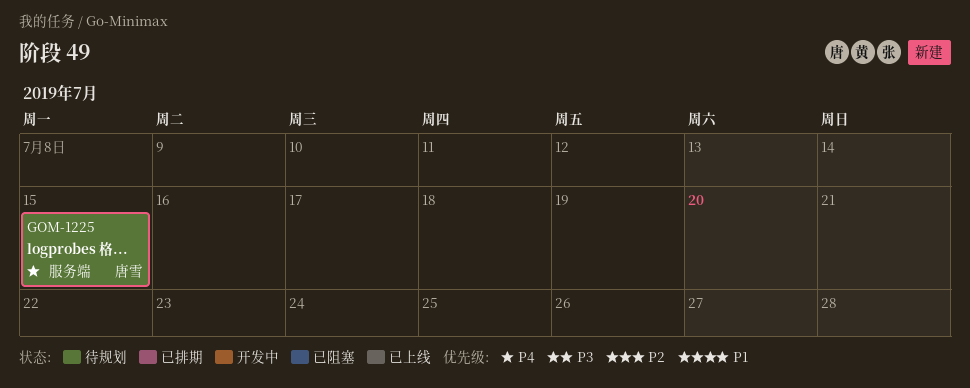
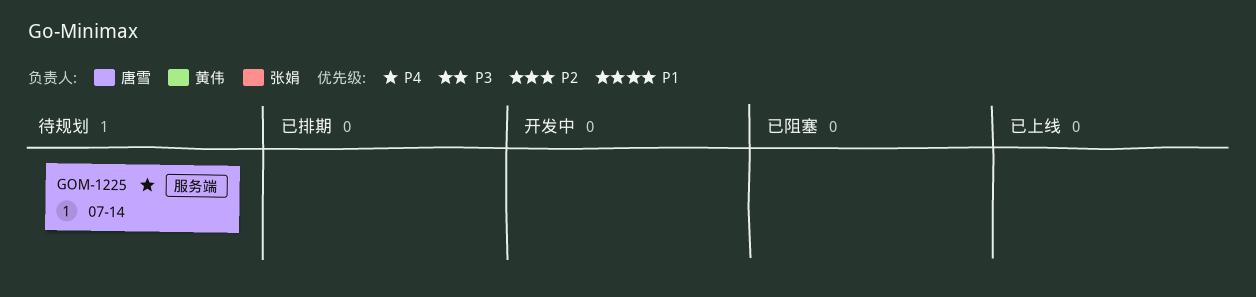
GOM-1225, due: Jul 15 -> Jul 14

